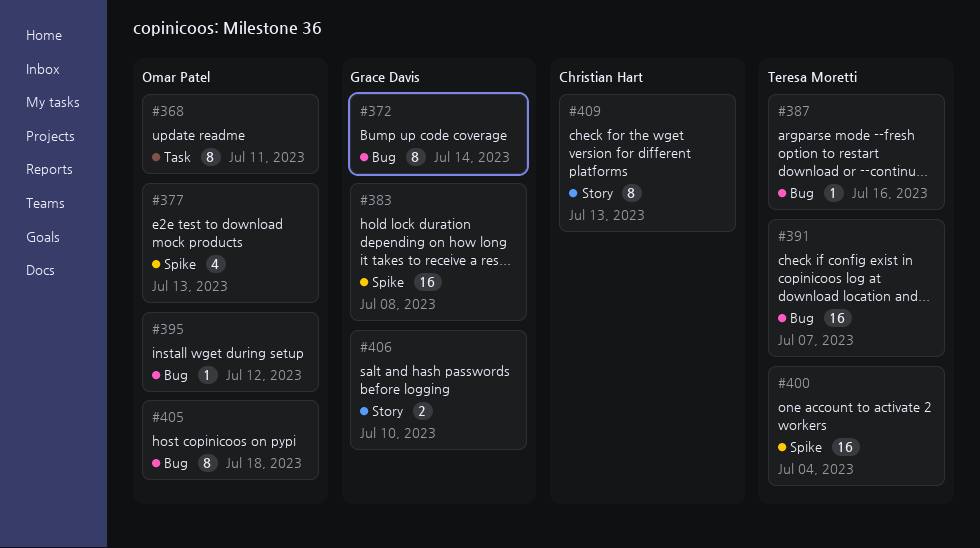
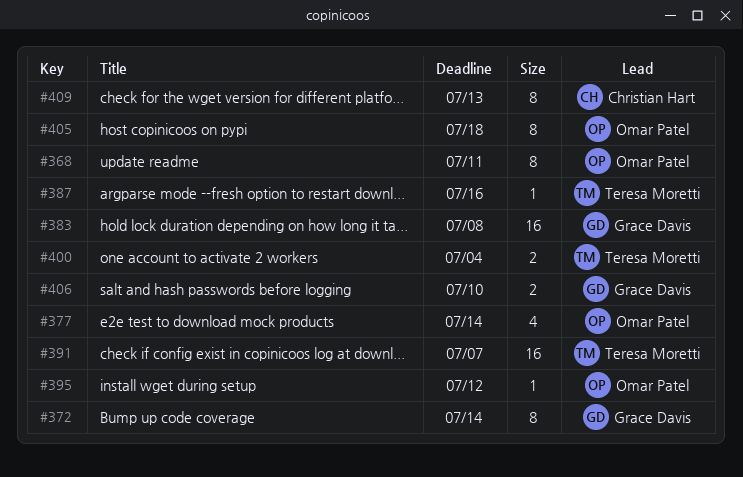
#377, due: Jul 13 -> Jul 14
#400, estimate: 16 -> 2

